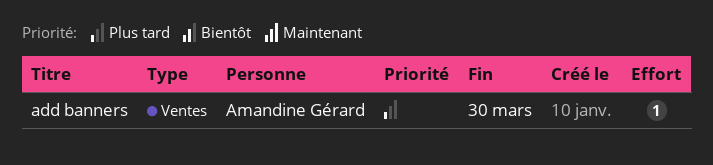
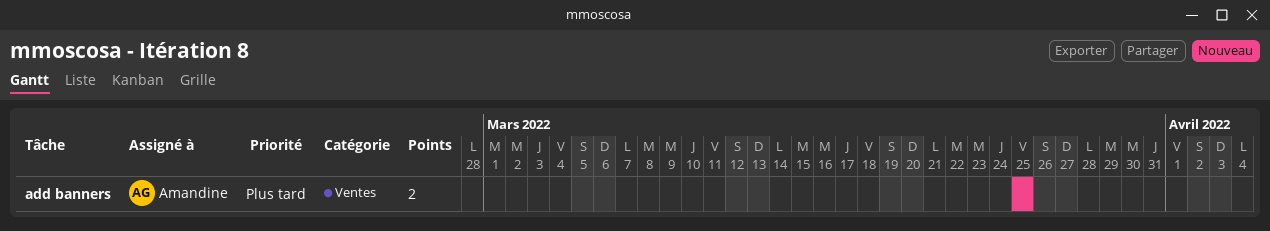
add banners, estimate: 1 -> 2
add banners, due: Mar 30 -> Mar 25

